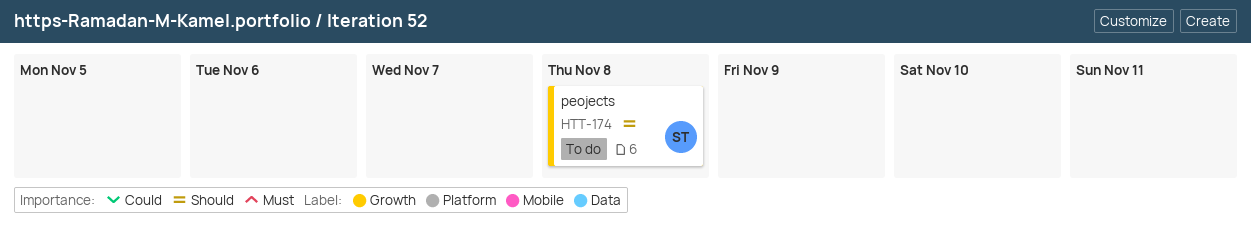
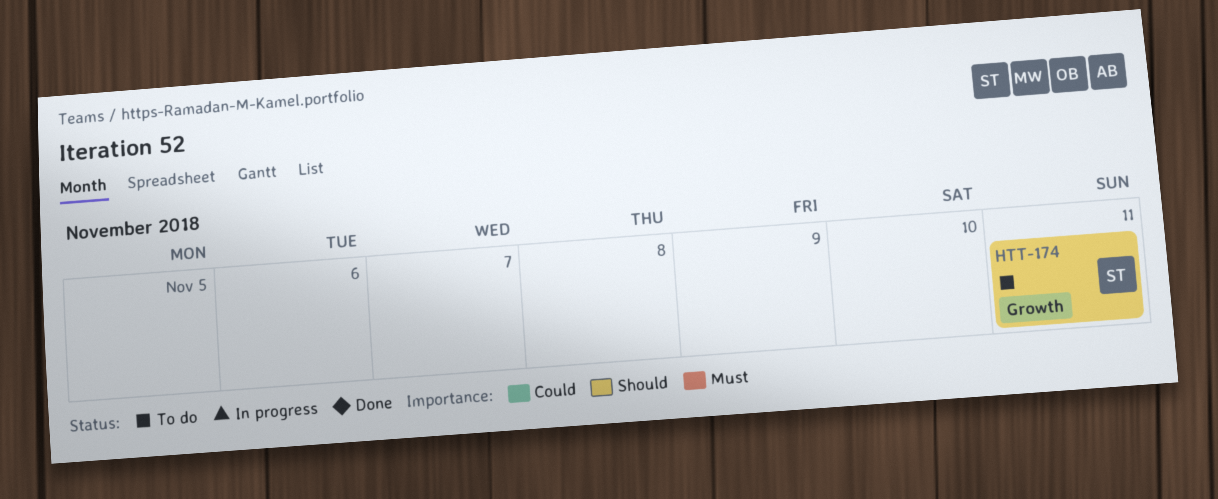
HTT-174, due: Nov 8 -> Nov 11

